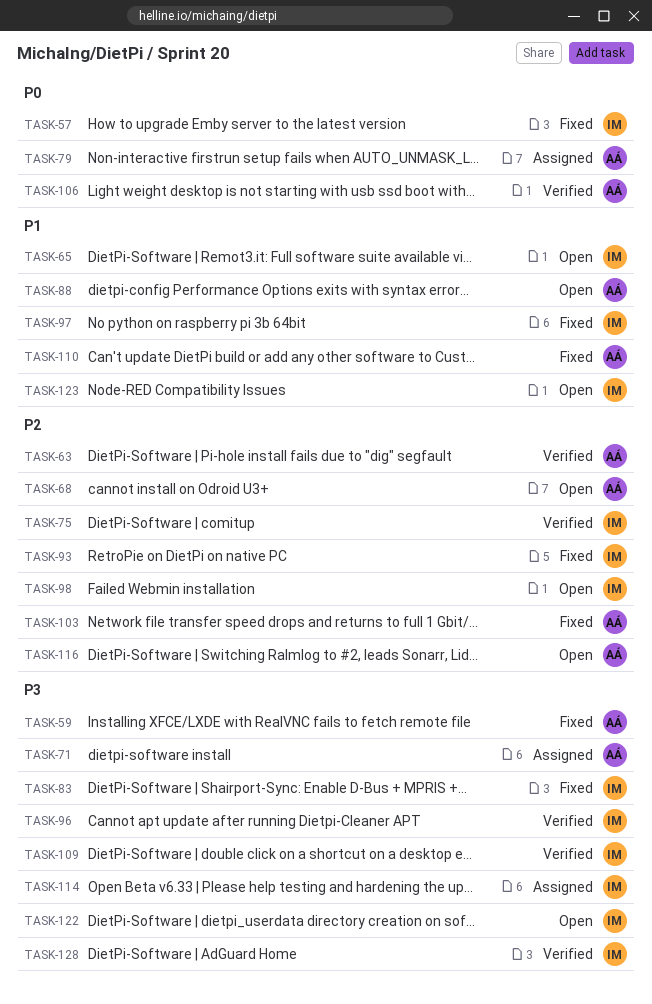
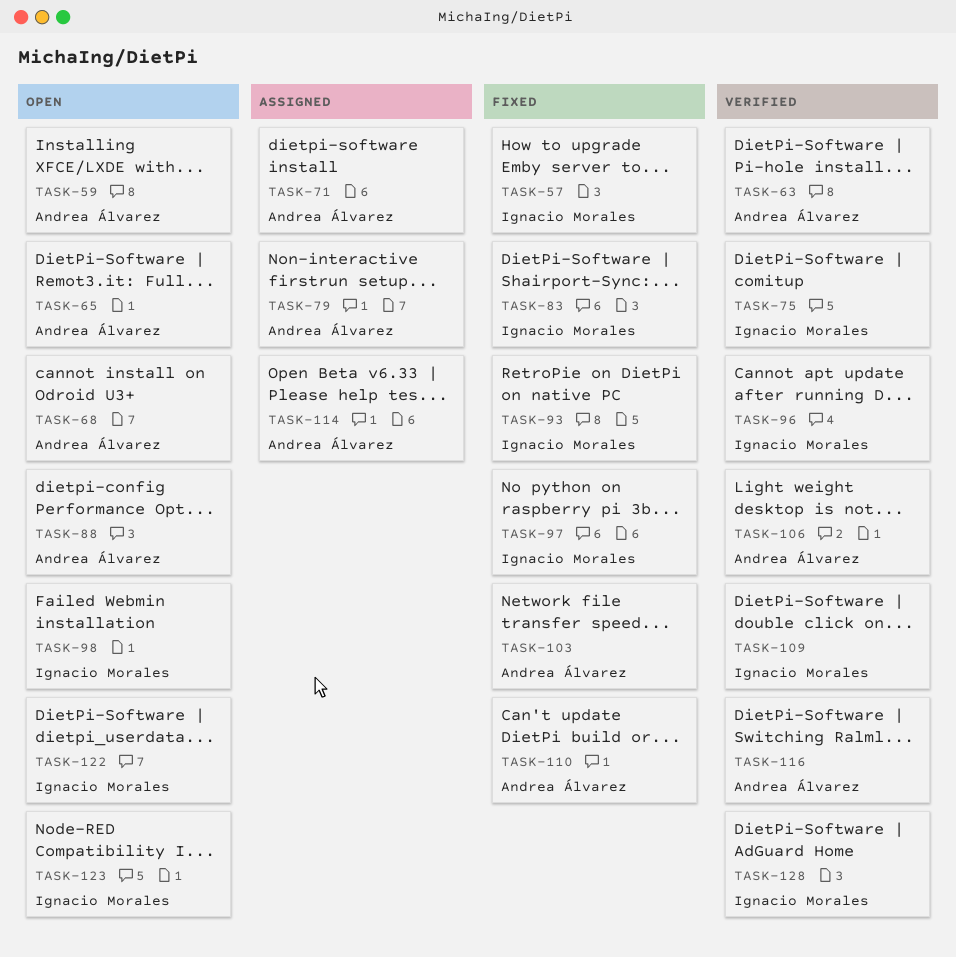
TASK-59, status: Fixed -> Open
TASK-65, owner: Ignacio Morales -> Andrea Álvarez
TASK-114, owner: Ignacio Morales -> Andrea Álvarez
TASK-116, status: Open -> Verified

